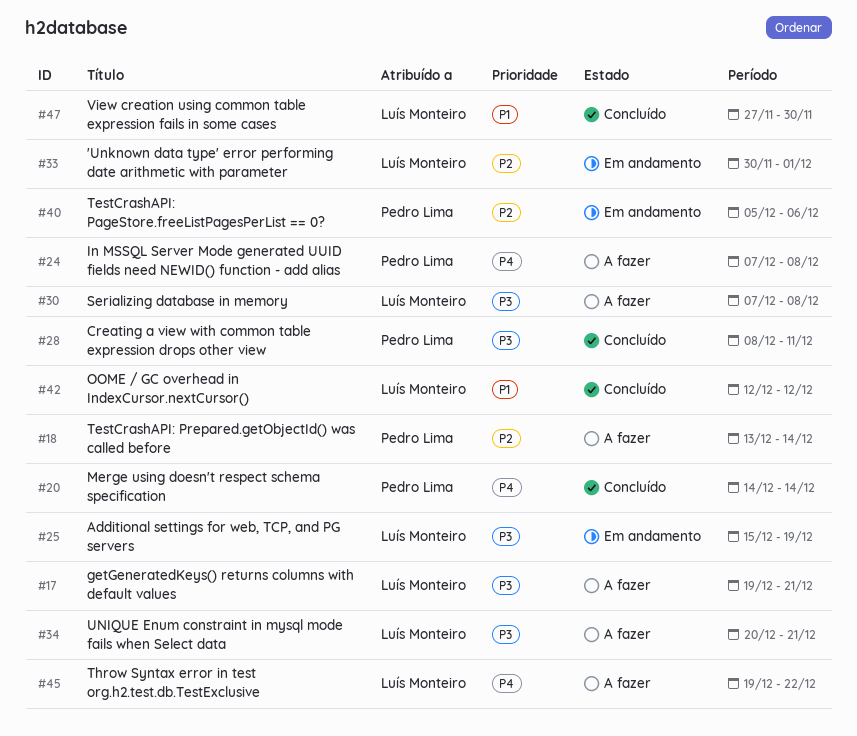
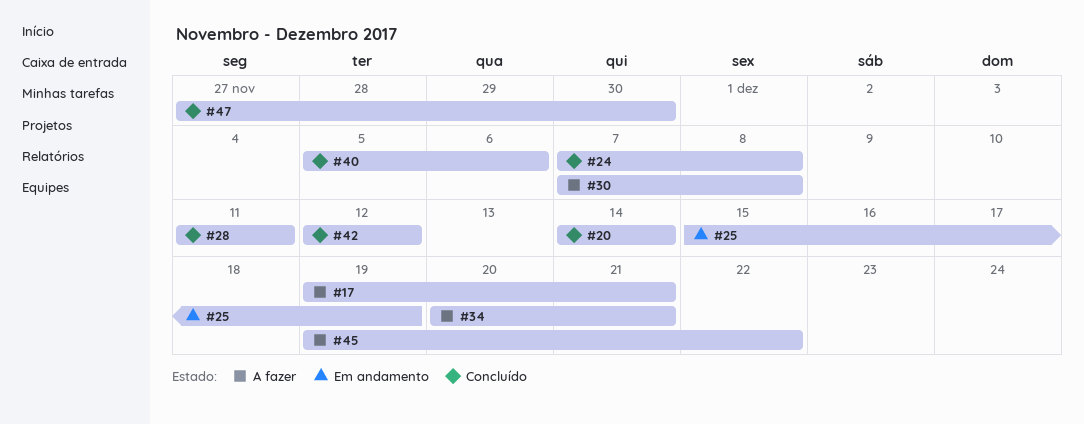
#18: present -> none
#24, status: A fazer -> Concluído
#28, start: Dec 8 -> Dec 11
#33: present -> none
#40, status: Em andamento -> Concluído

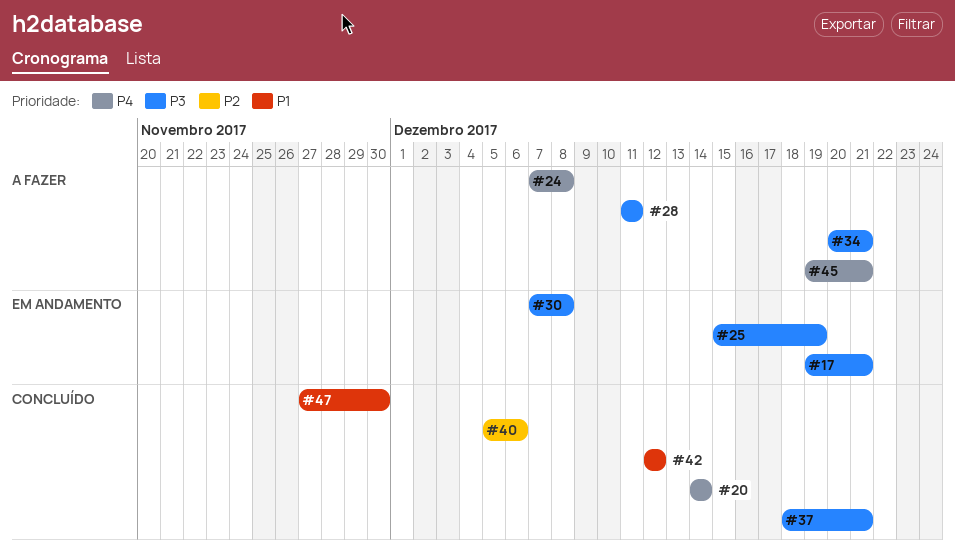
#17, status: A fazer -> Em andamento
#24, status: Concluído -> A fazer
#28, status: Concluído -> A fazer
#30, status: A fazer -> Em andamento
#37: none -> present
#45, due: Dec 22 -> Dec 21

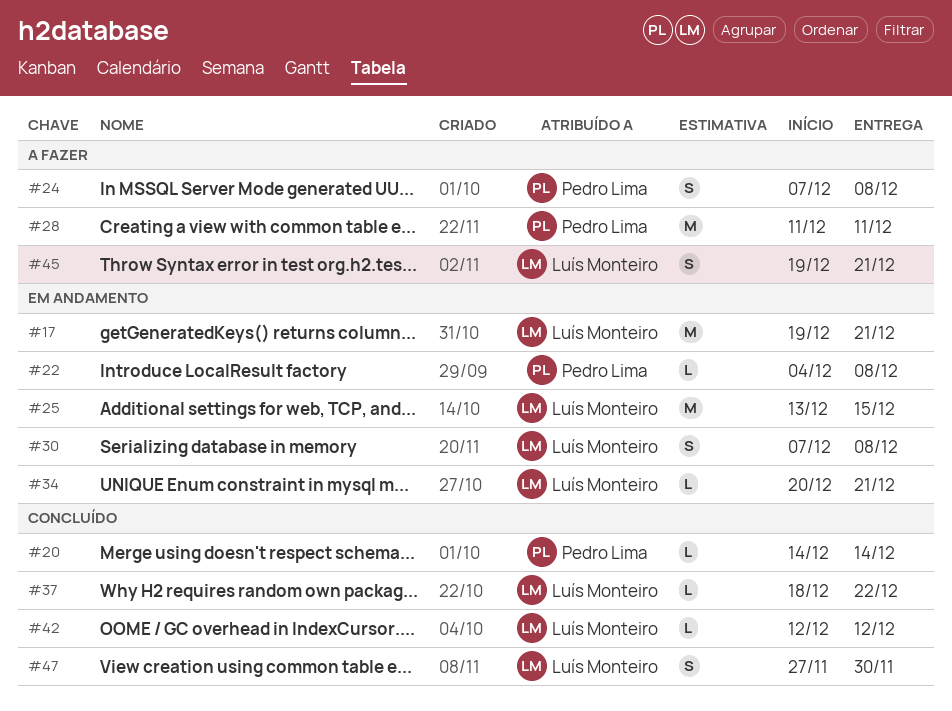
#22: none -> present
#25, start: Dec 15 -> Dec 13
#25, due: Dec 19 -> Dec 15
#34, status: A fazer -> Em andamento
#37, due: Dec 21 -> Dec 22
#40: present -> none

